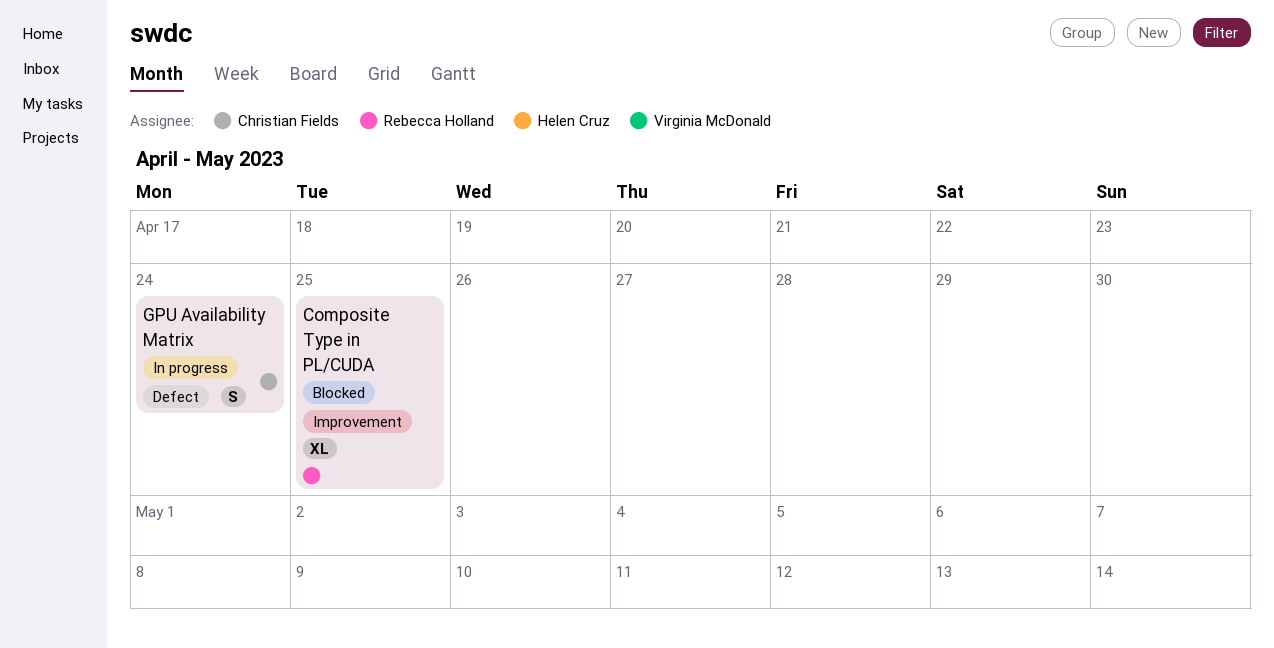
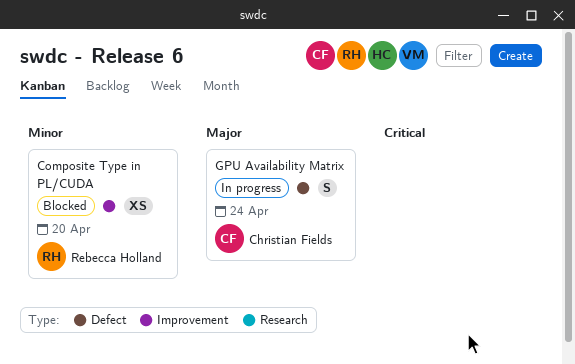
Composite Type in PL/CUDA, estimate: XL -> XS
Composite Type in PL/CUDA, due: Apr 25 -> Apr 20

